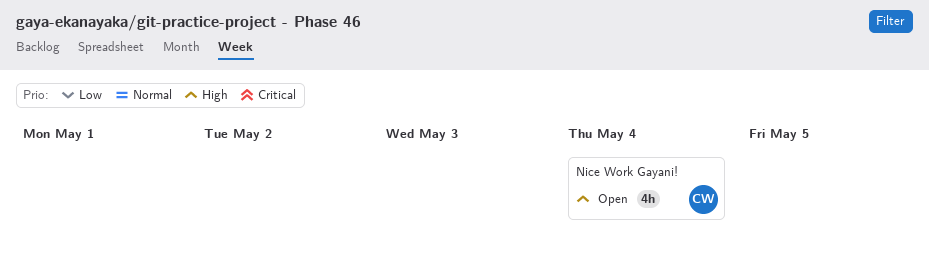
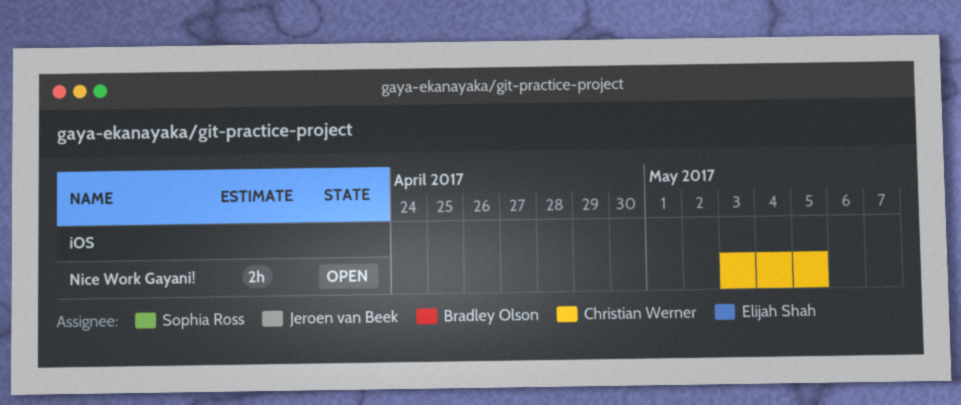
Nice Work Gayani!, estimate: 4h -> 2h
Nice Work Gayani!, due: May 4 -> May 5

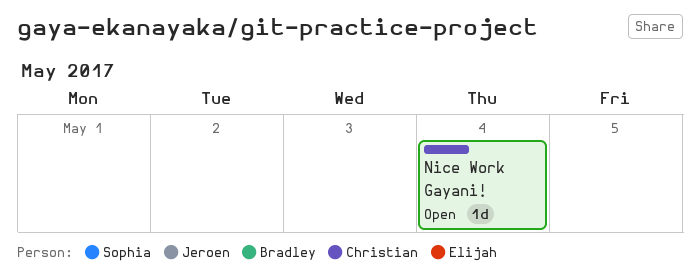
Nice Work Gayani!, estimate: 2h -> 1d
Nice Work Gayani!, due: May 5 -> May 4

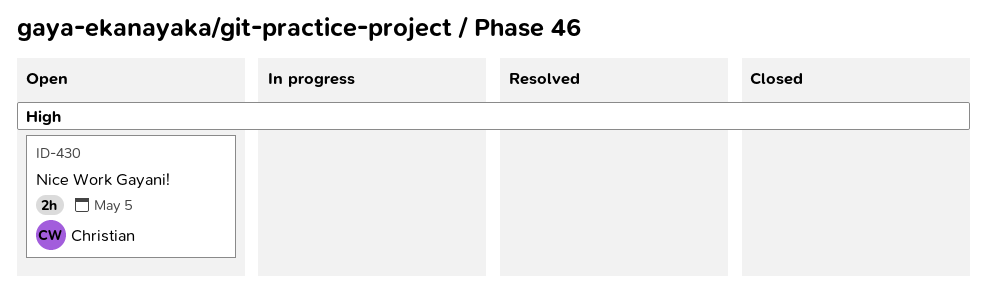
Nice Work Gayani!, estimate: 1d -> 2h
Nice Work Gayani!, due: May 4 -> May 5

